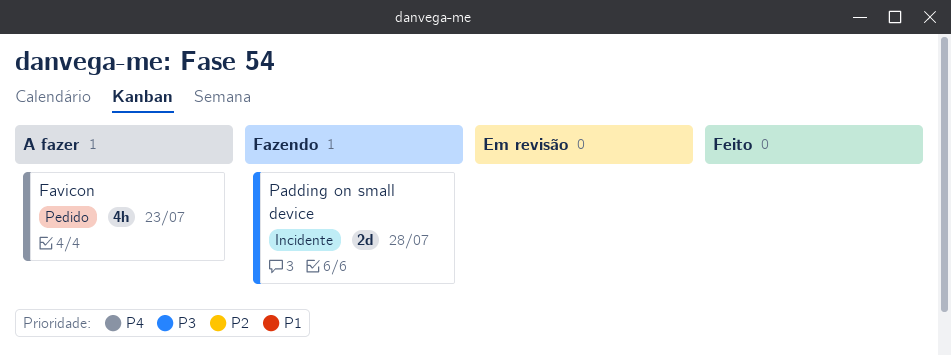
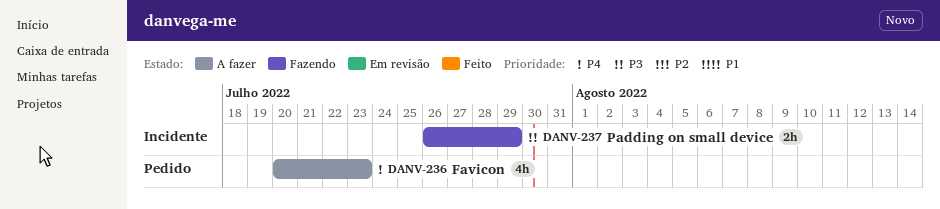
Padding on small device, estimate: 2d -> 2h
Padding on small device, due: Jul 28 -> Jul 29

